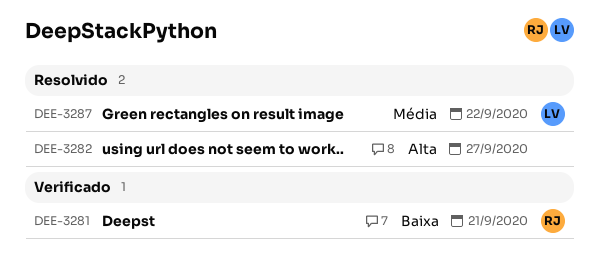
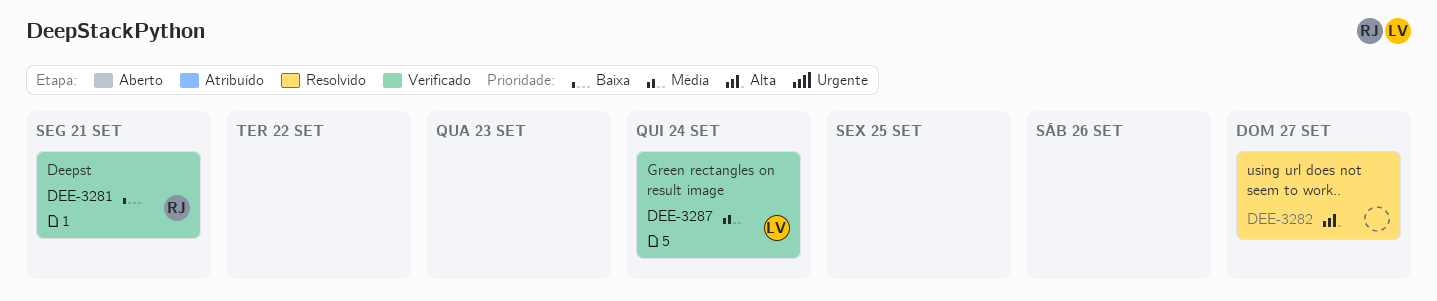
DEE-3287, status: Resolvido -> Verificado
DEE-3287, due: Sep 22 -> Sep 24

